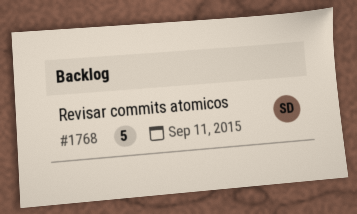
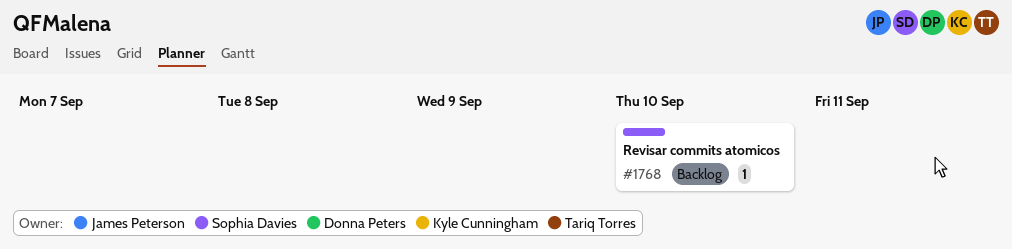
#1768, estimate: 5 -> 1
#1768, due: Sep 11 -> Sep 10

